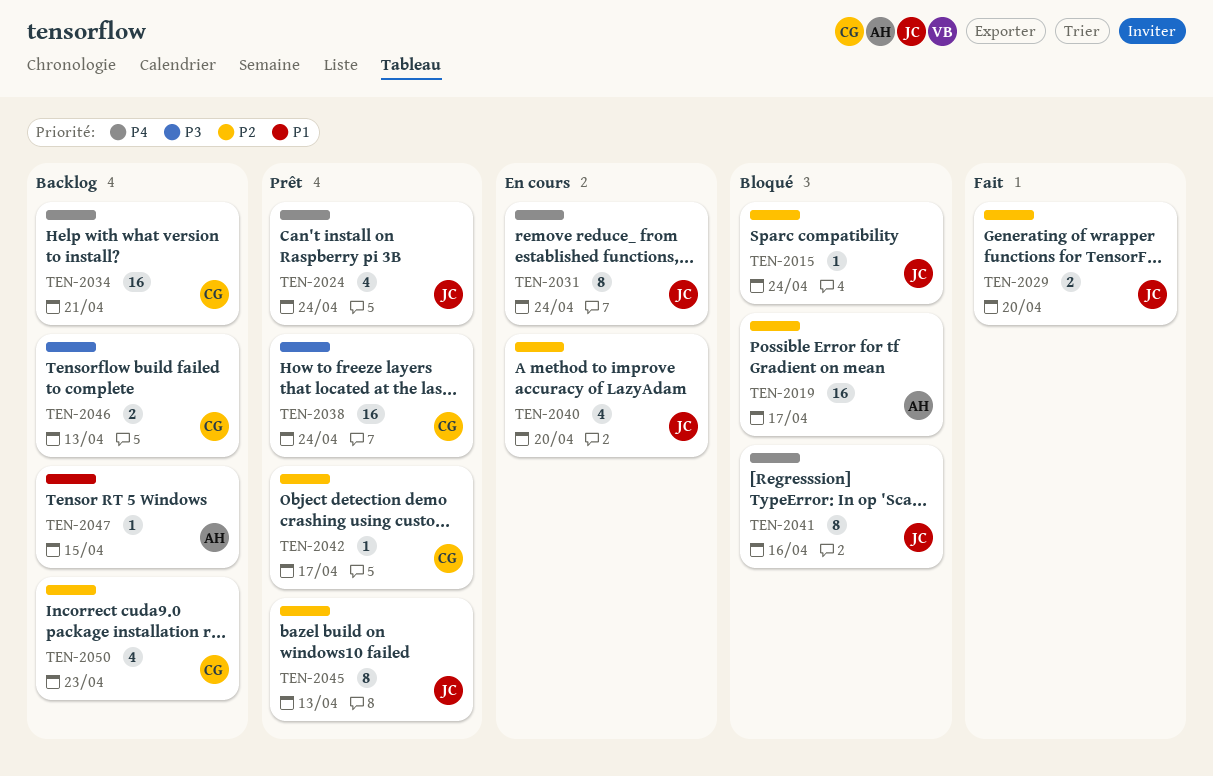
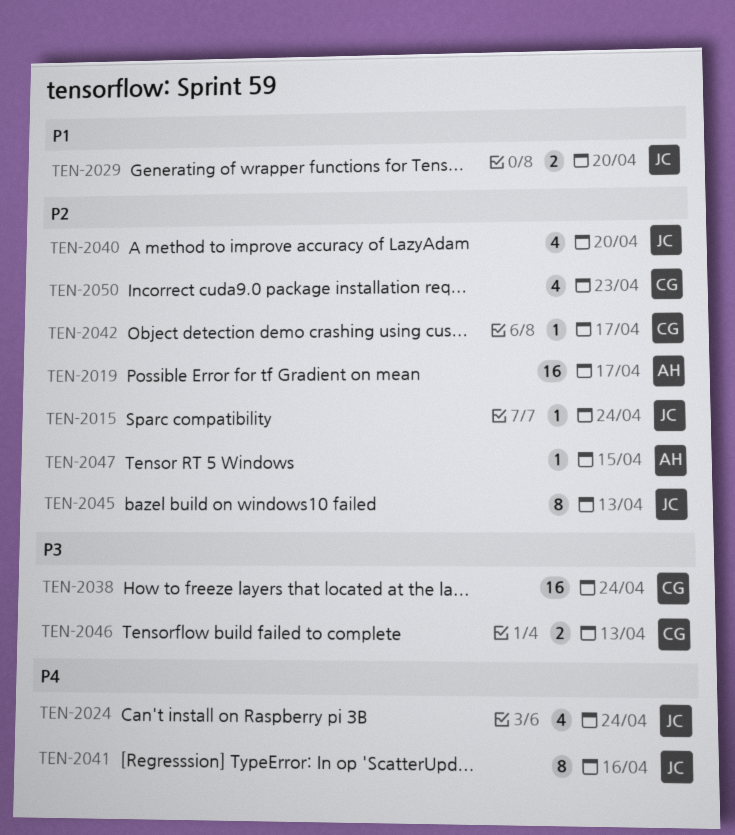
TEN-2029, priority: P2 -> P1
TEN-2031: present -> none
TEN-2034: present -> none
TEN-2047, priority: P1 -> P2

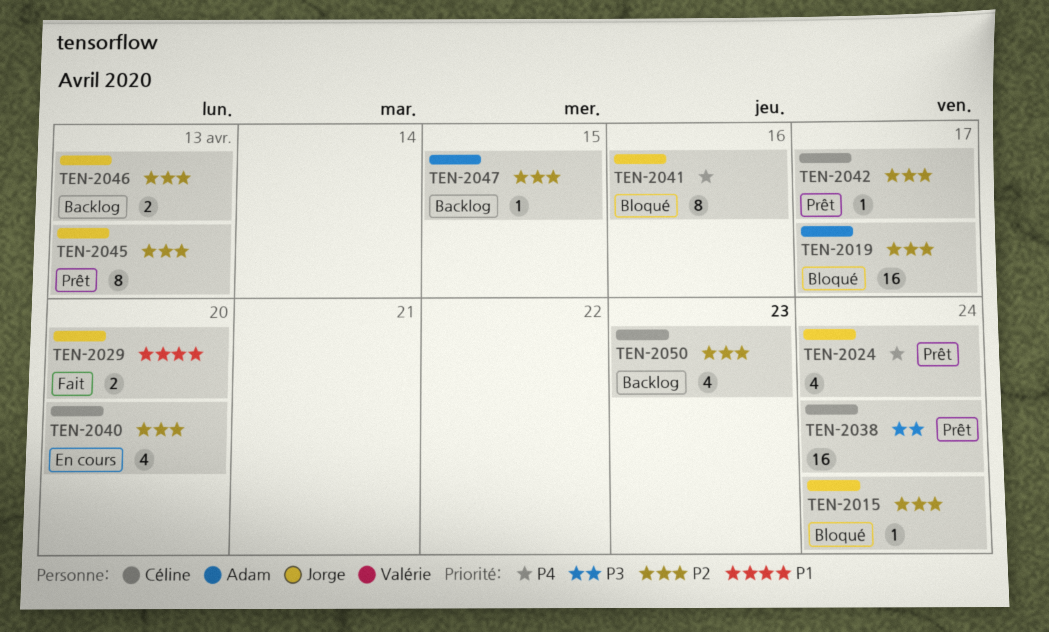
TEN-2040, owner: Jorge -> Céline
TEN-2046, owner: Céline -> Jorge
TEN-2046, priority: P3 -> P2

